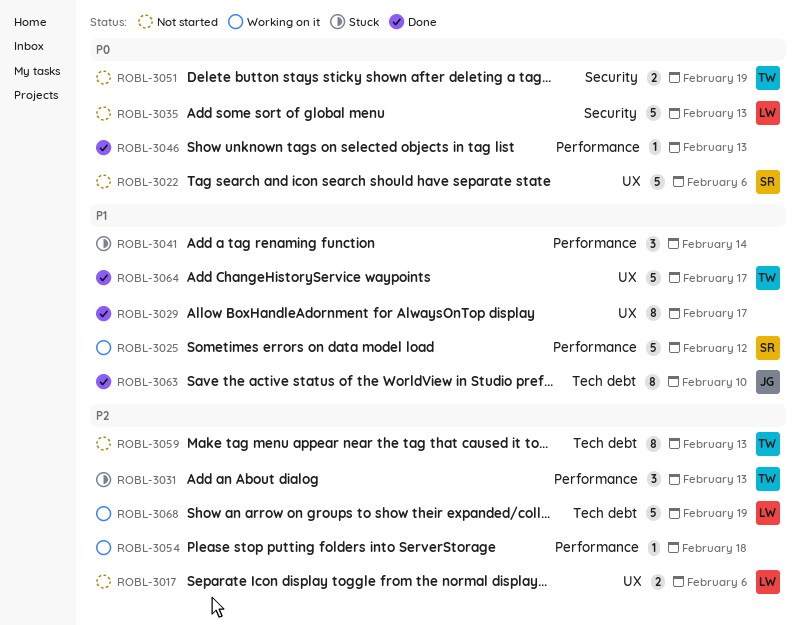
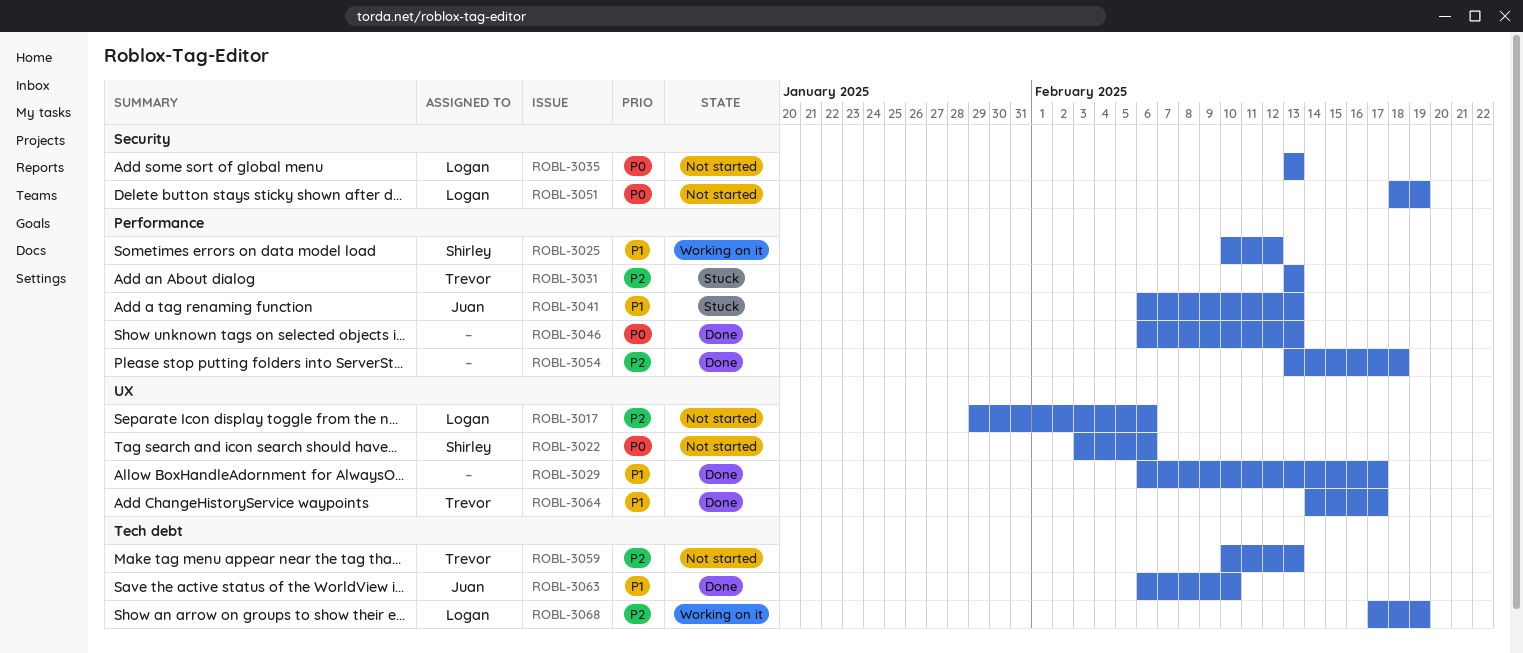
ROBL-3041, owner: none -> Juan
ROBL-3041, due: Feb 14 -> Feb 13
ROBL-3051, owner: Trevor -> Logan
ROBL-3054, status: Working on it -> Done

